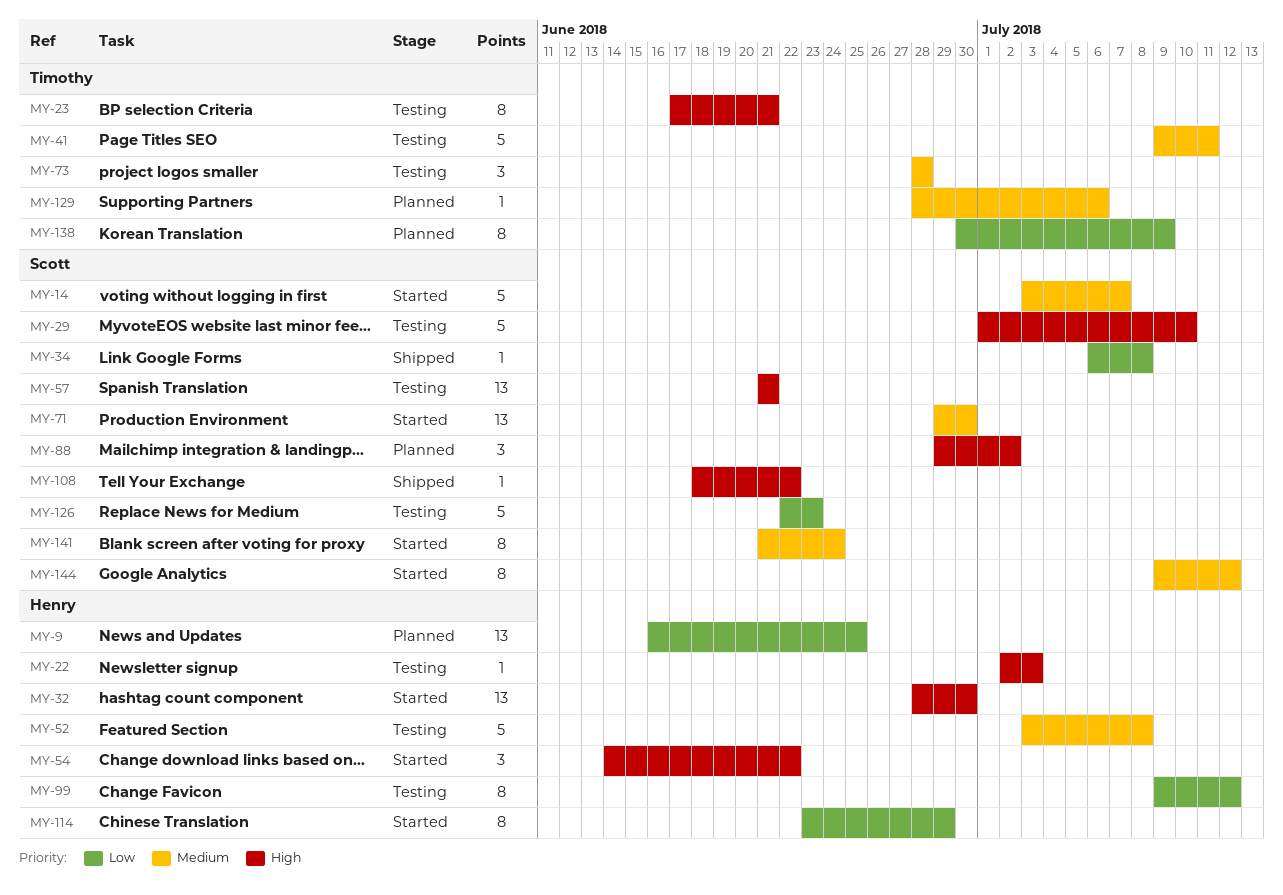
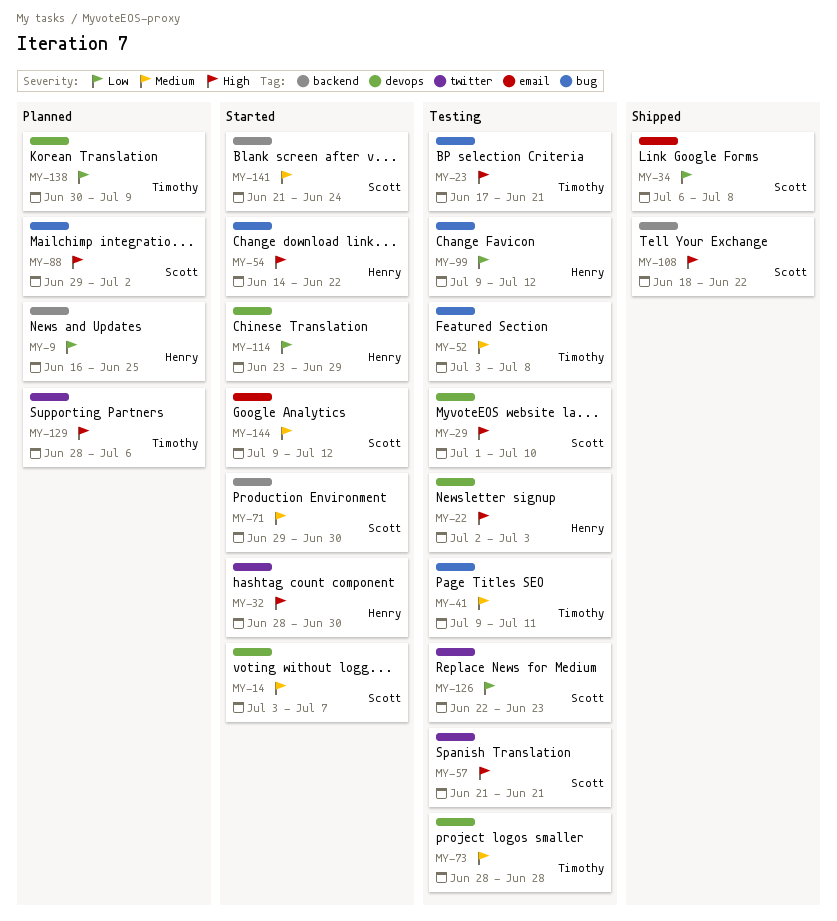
MY-52, owner: Henry -> Timothy
MY-129, priority: Medium -> High

